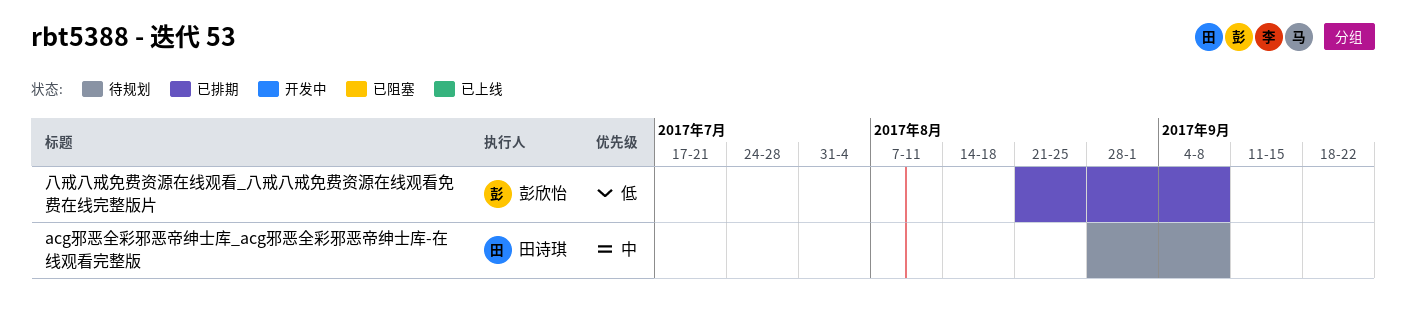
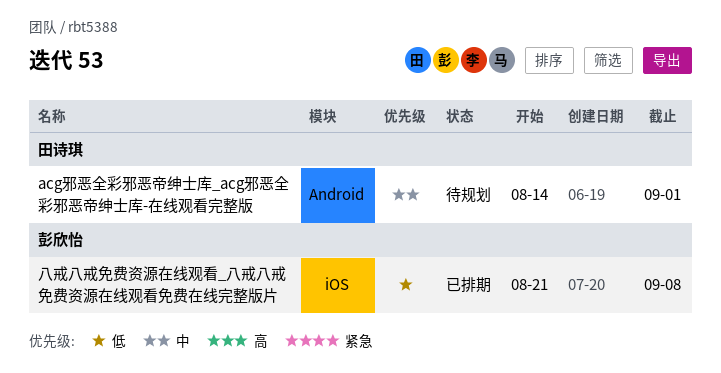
acg邪恶全彩邪恶帝绅士库_acg邪恶全彩邪恶帝绅士库-在线观看完整版, start: Aug 28 -> Aug 14
acg邪恶全彩邪恶帝绅士库_acg邪恶全彩邪恶帝绅士库-在线观看完整版, due: Sep 8 -> Sep 1

